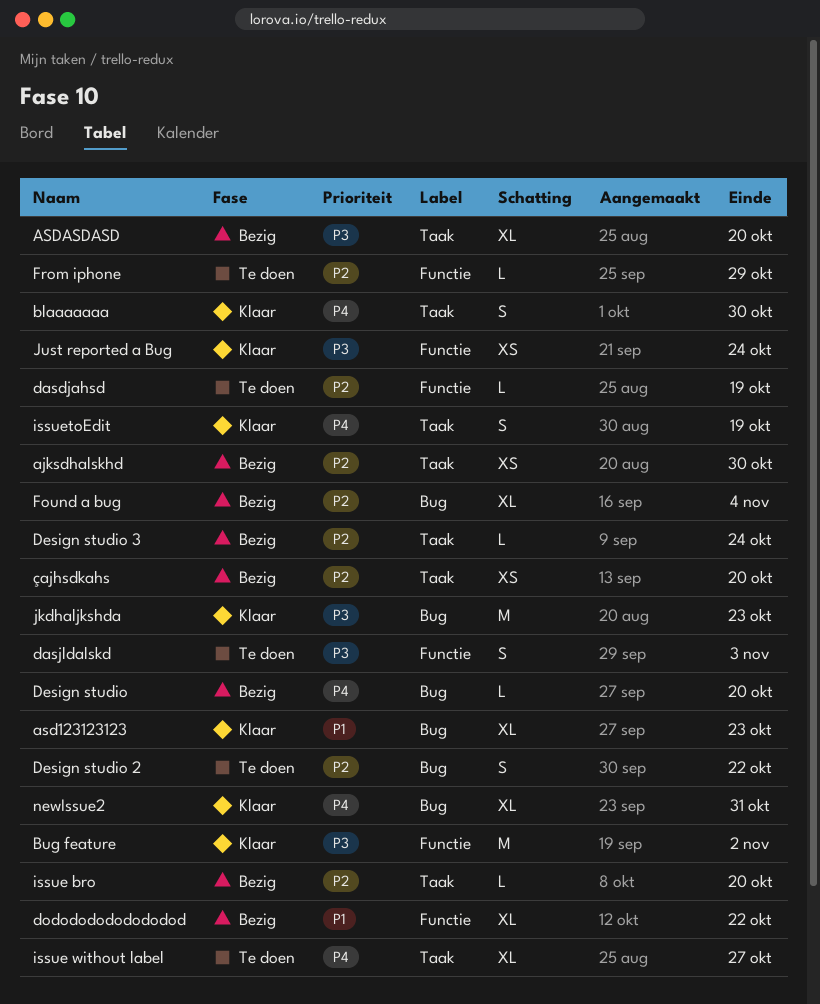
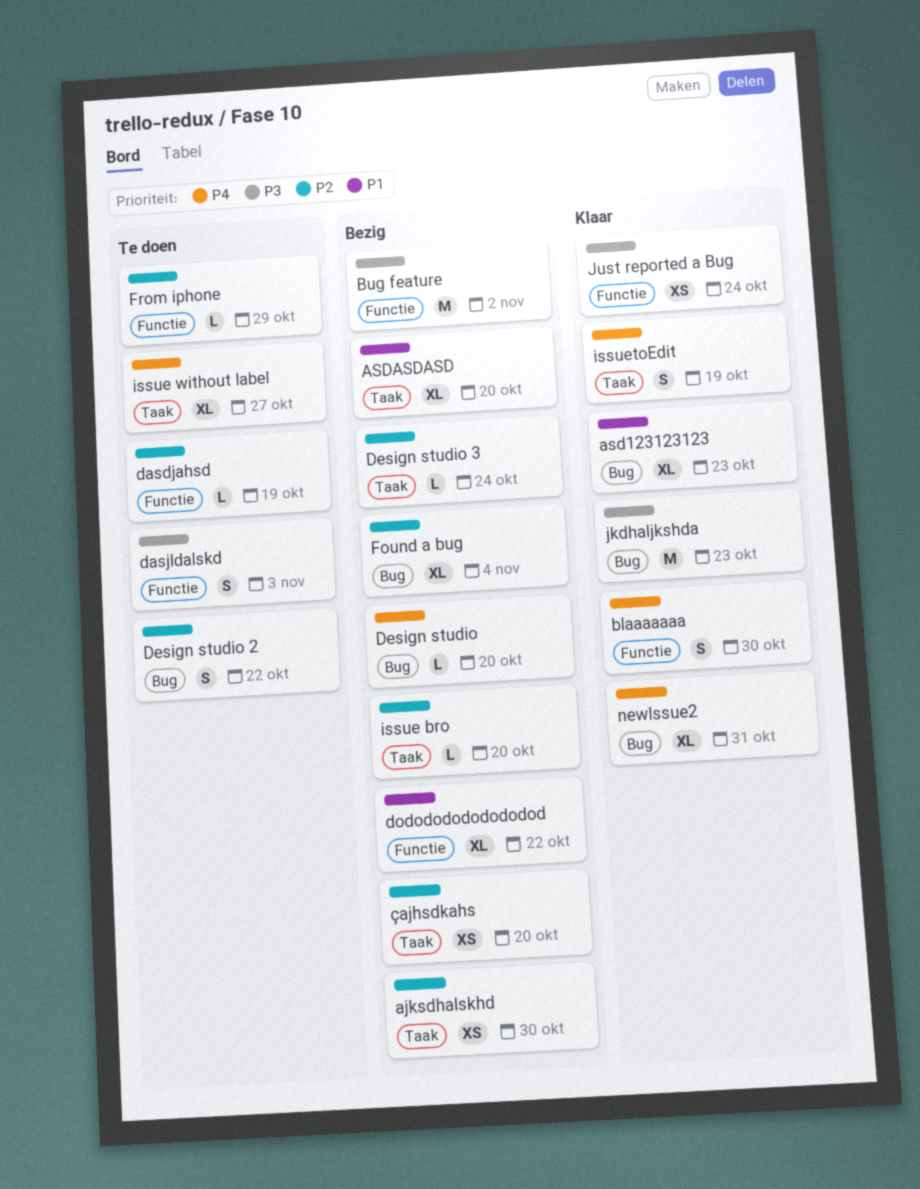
ASDASDASD, priority: P3 -> P1
blaaaaaaa, label: Taak -> Functie
Bug feature, status: Klaar -> Bezig

